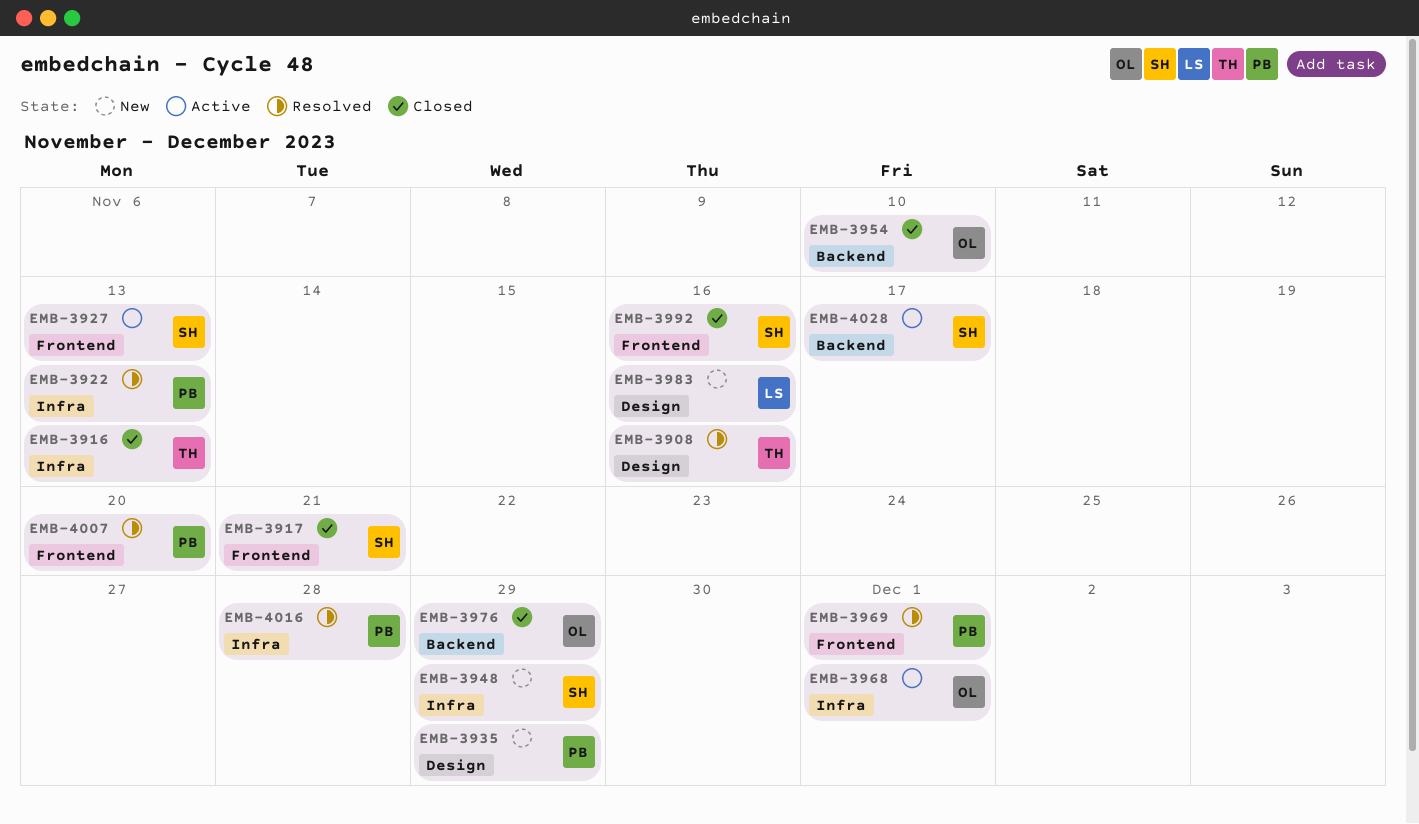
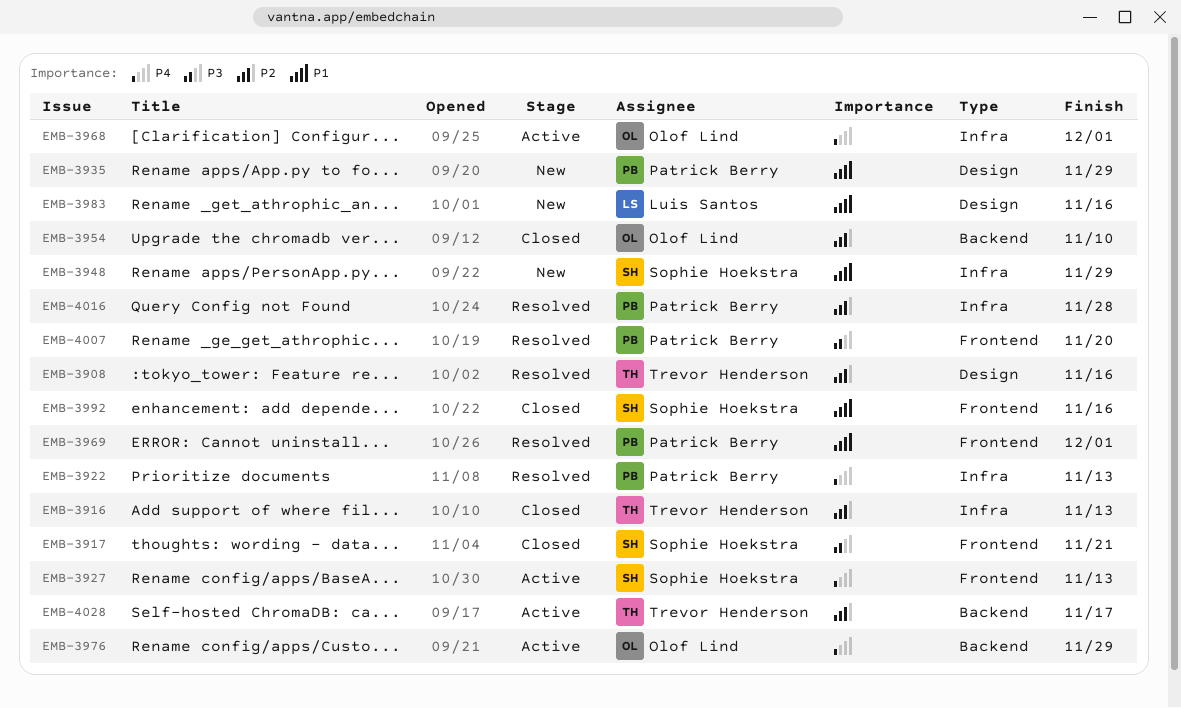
EMB-3976, status: Closed -> Active
EMB-4028, owner: Sophie Hoekstra -> Trevor Henderson

